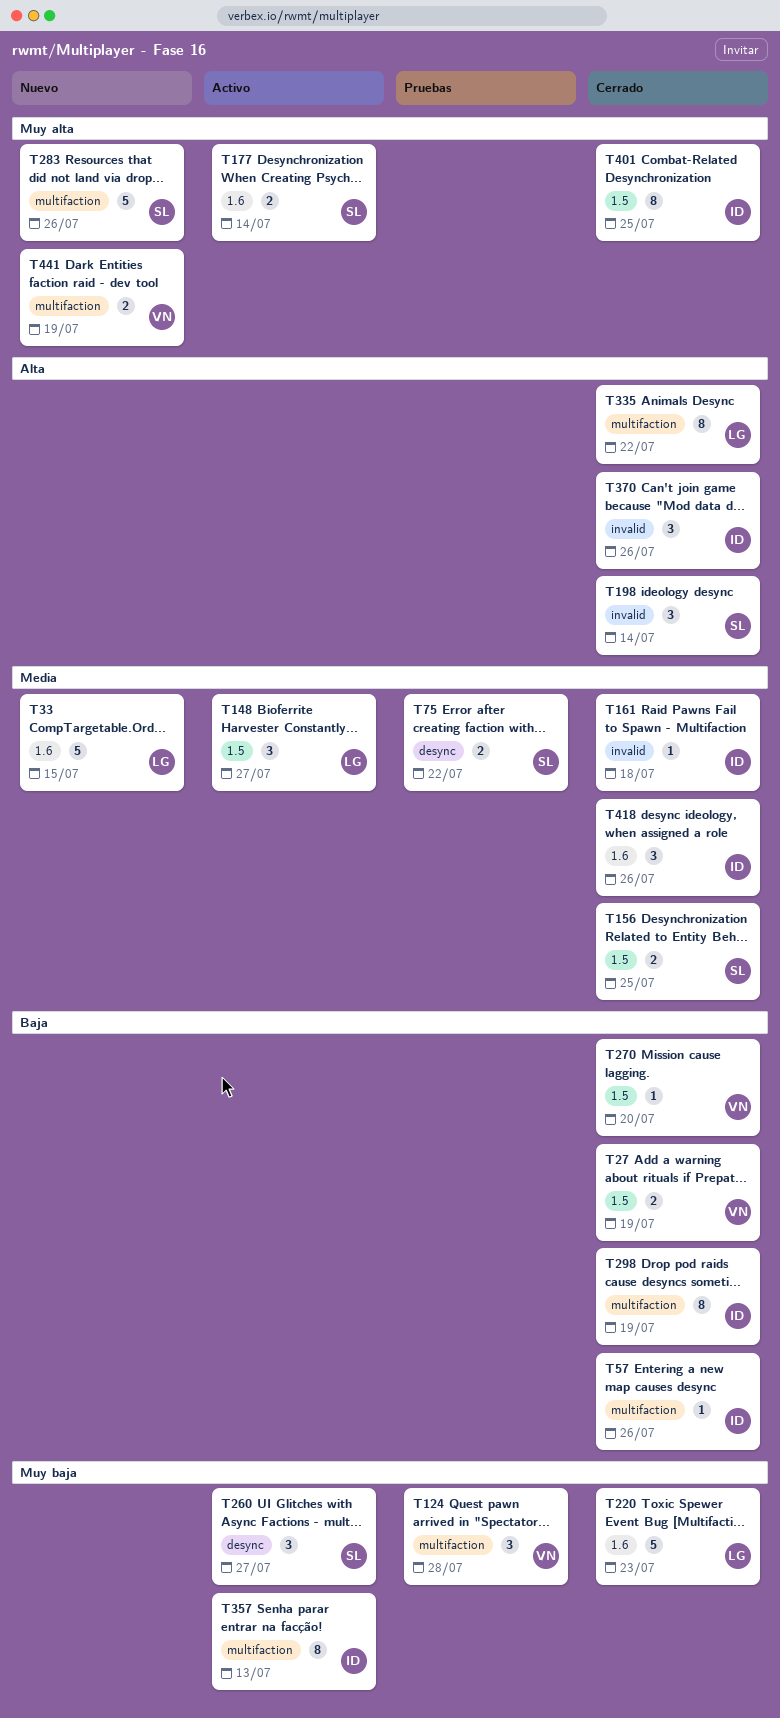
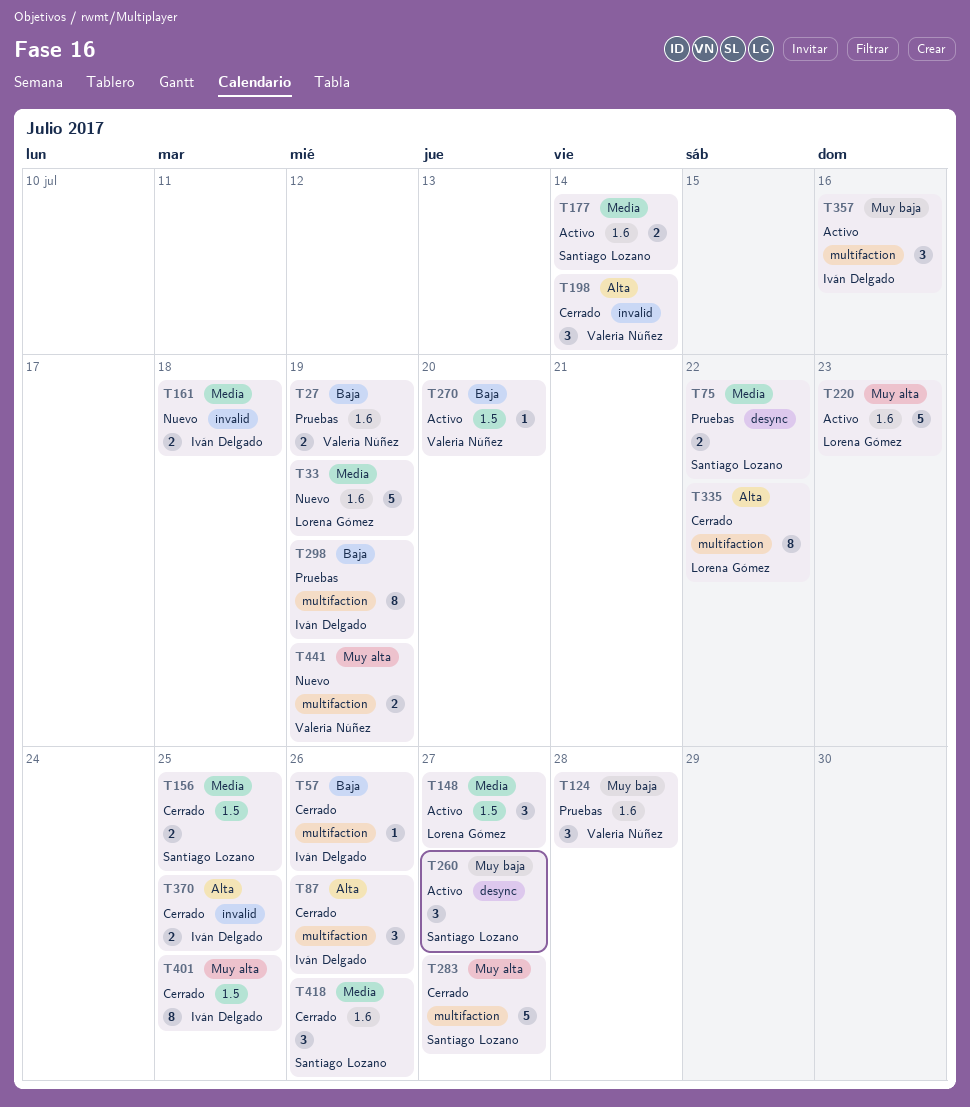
T27, status: Cerrado -> Pruebas
T27, label: 1.5 -> 1.6
T33, due: Jul 15 -> Jul 19
T87: none -> present
T124, label: multifaction -> 1.6
T161, status: Cerrado -> Nuevo
T161, estimate: 1 -> 2
T177, priority: Muy alta -> Media
T198, owner: Santiago Lozano -> Valeria Núñez
T220, status: Cerrado -> Activo
T220, priority: Muy baja -> Muy alta
T270, status: Cerrado -> Activo
T283, status: Nuevo -> Cerrado
T283, due: Jul 26 -> Jul 27
T298, status: Cerrado -> Pruebas
T357, estimate: 8 -> 3
T357, due: Jul 13 -> Jul 16
T370, estimate: 3 -> 2
T370, due: Jul 26 -> Jul 25
T418, owner: Iván Delgado -> Santiago Lozano

